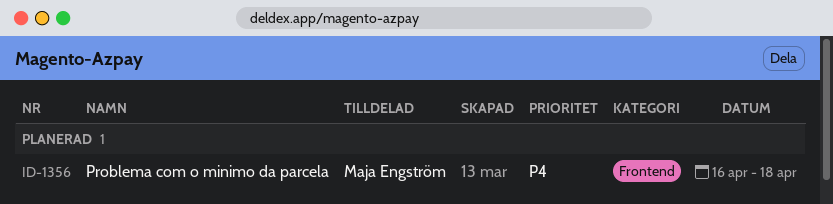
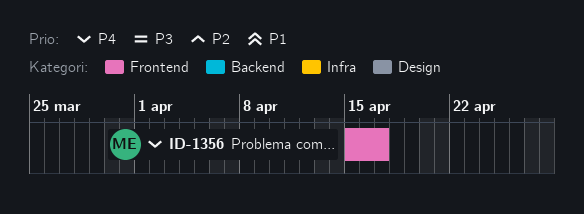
ID-1356, start: Apr 16 -> Apr 15
ID-1356, due: Apr 18 -> Apr 17

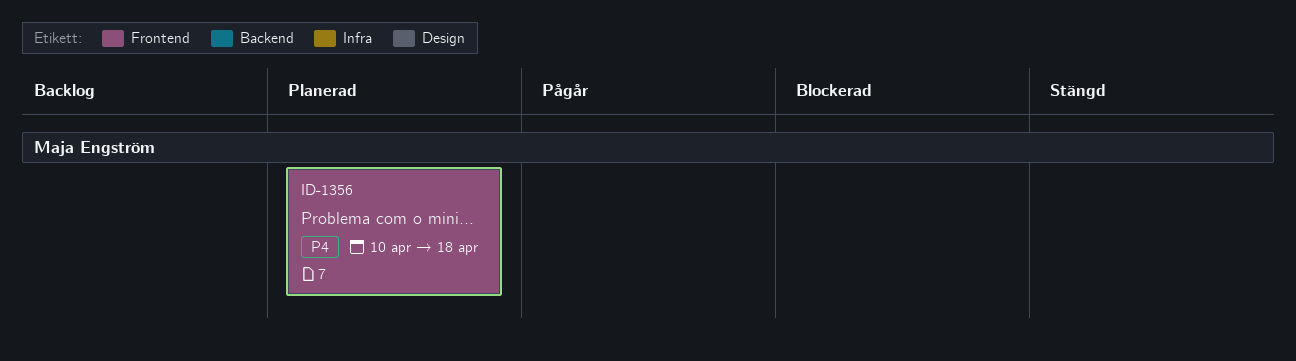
ID-1356, start: Apr 15 -> Apr 10
ID-1356, due: Apr 17 -> Apr 18

